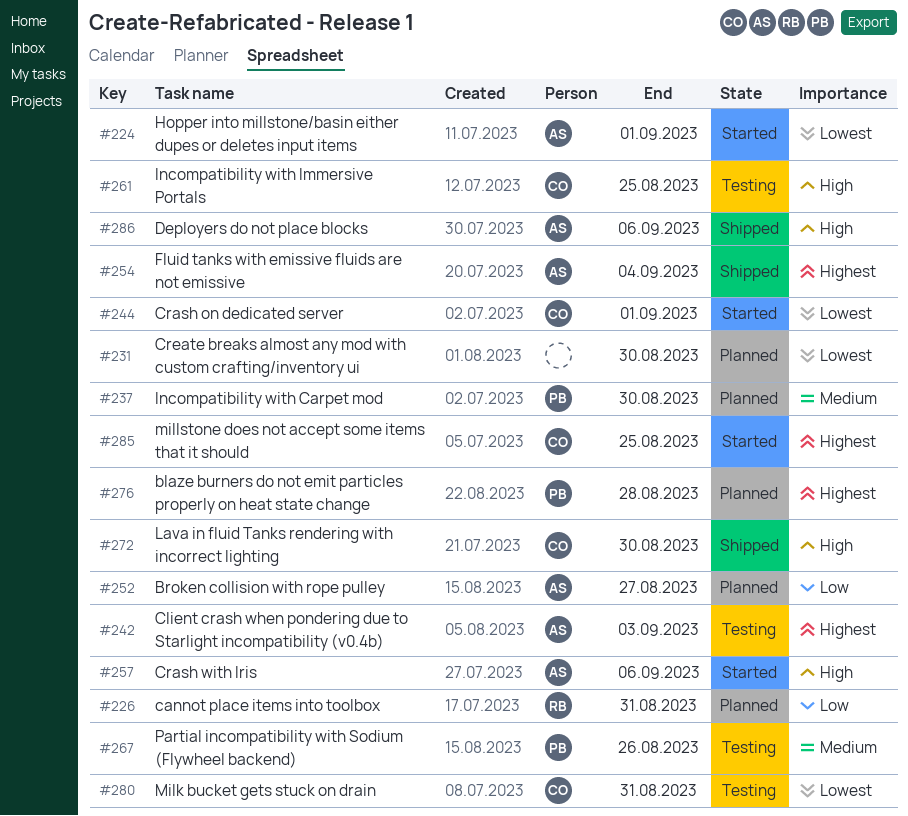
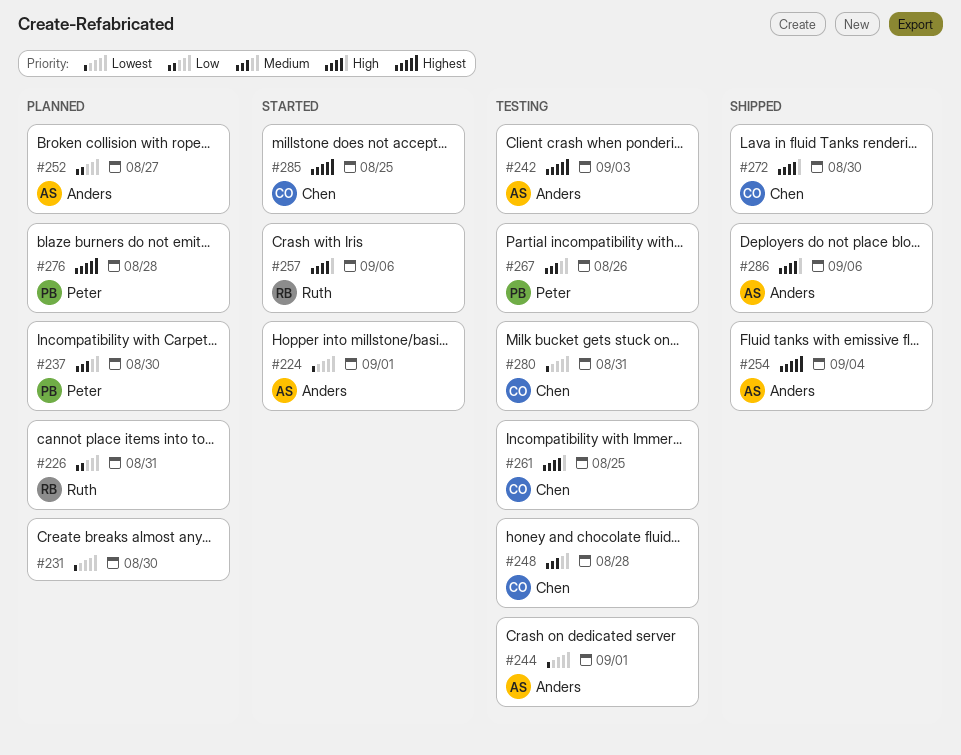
#244, status: Started -> Testing
#244, owner: Chen -> Anders
#248: none -> present
#257, owner: Anders -> Ruth

